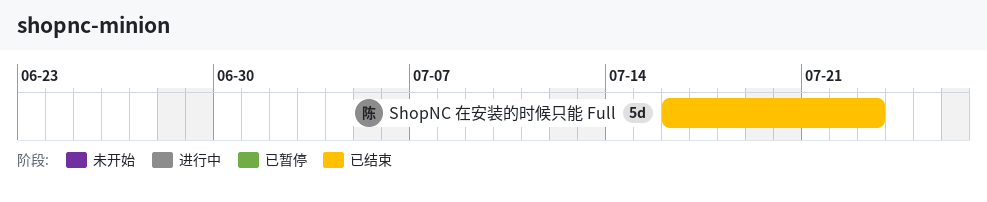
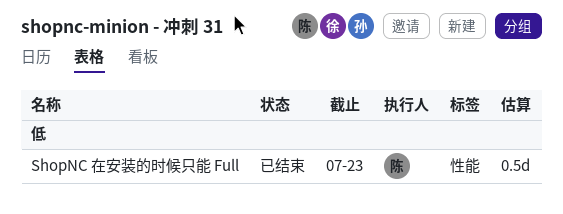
ShopNC 在安装的时候只能 Full, estimate: 5d -> 0.5d

